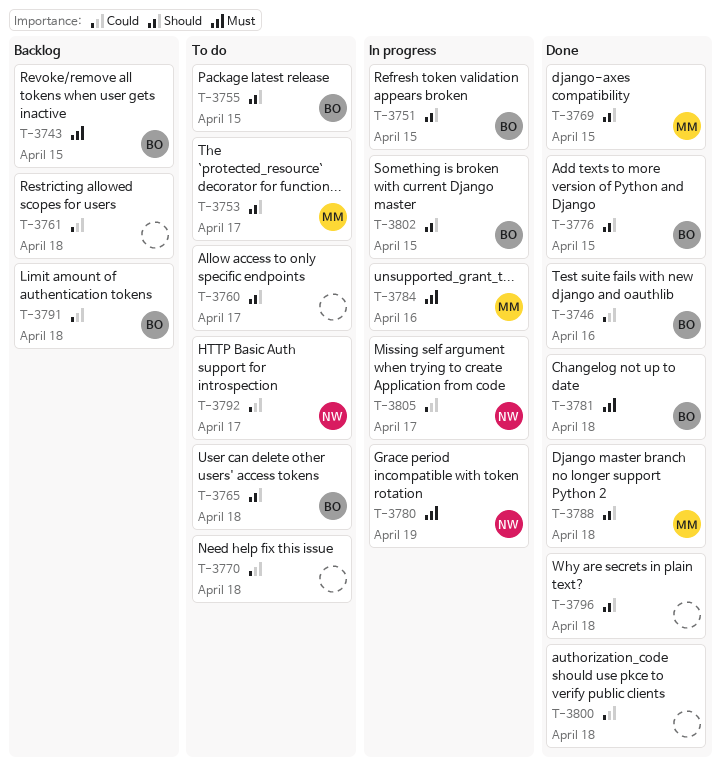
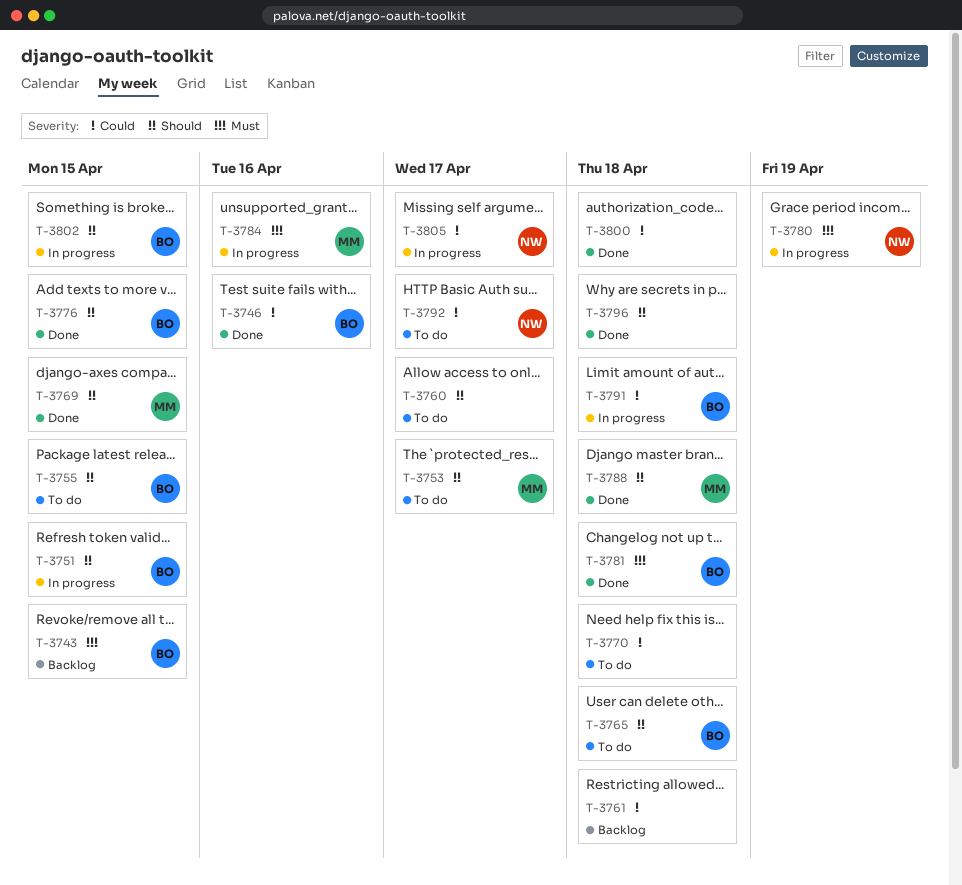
T-3791, status: Backlog -> In progress

